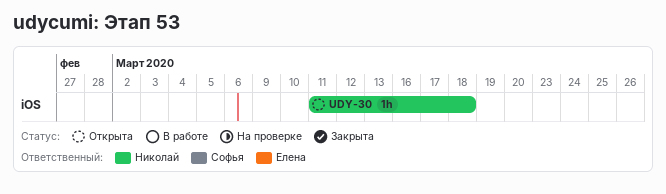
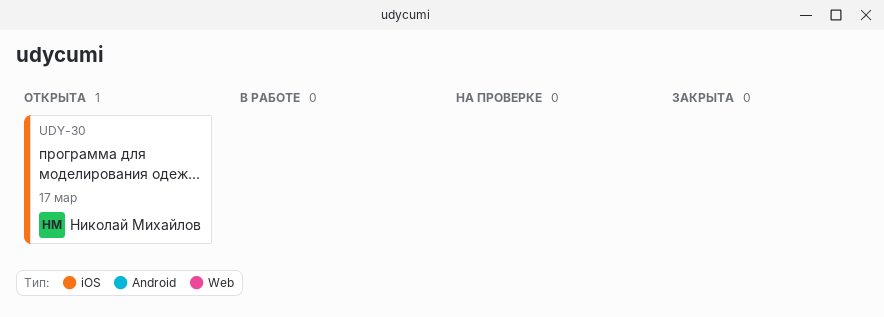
UDY-30, due: Mar 18 -> Mar 17

